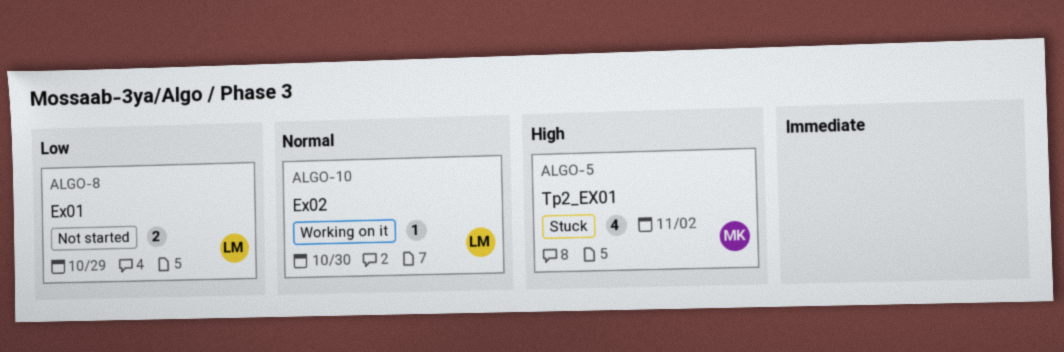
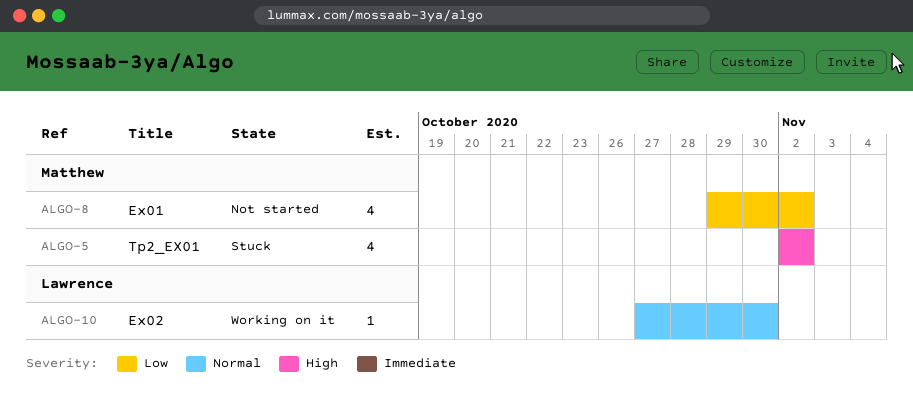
ALGO-8, owner: Lawrence -> Matthew
ALGO-8, estimate: 2 -> 4
ALGO-8, due: Oct 29 -> Nov 2

